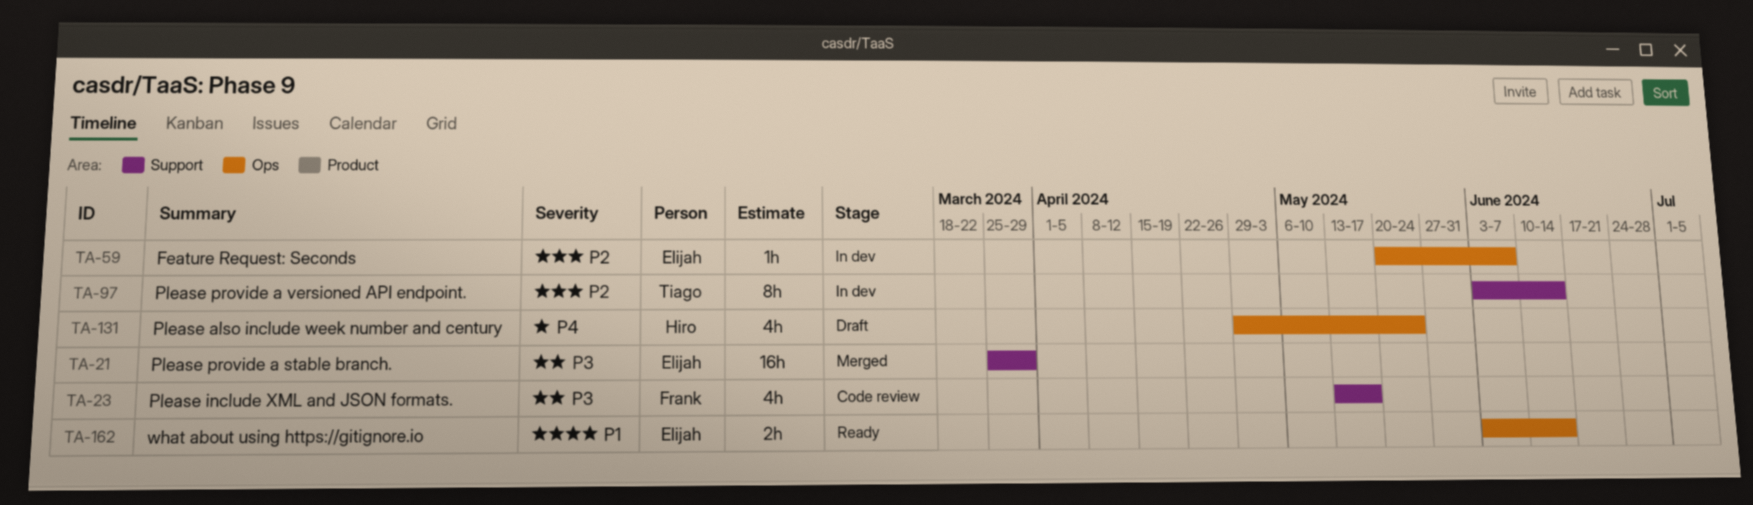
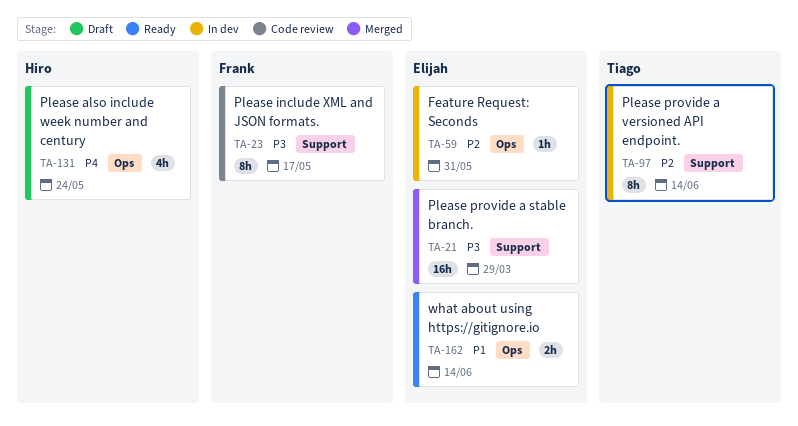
TA-23, estimate: 4h -> 8h
TA-59, due: Jun 7 -> May 31

